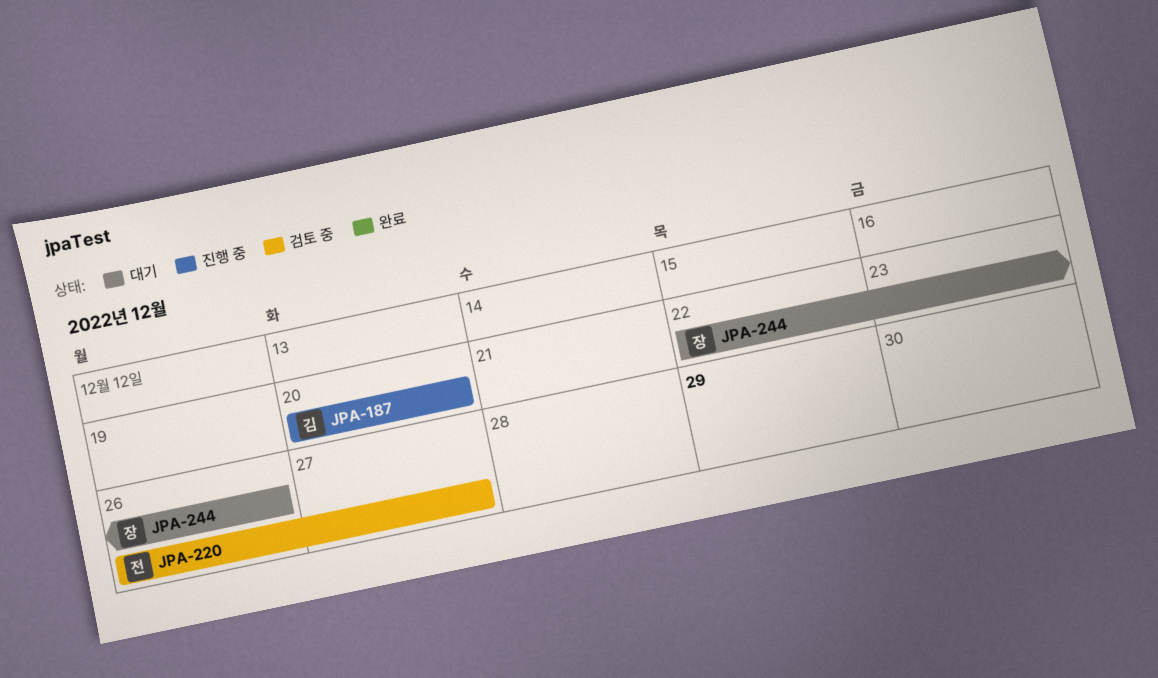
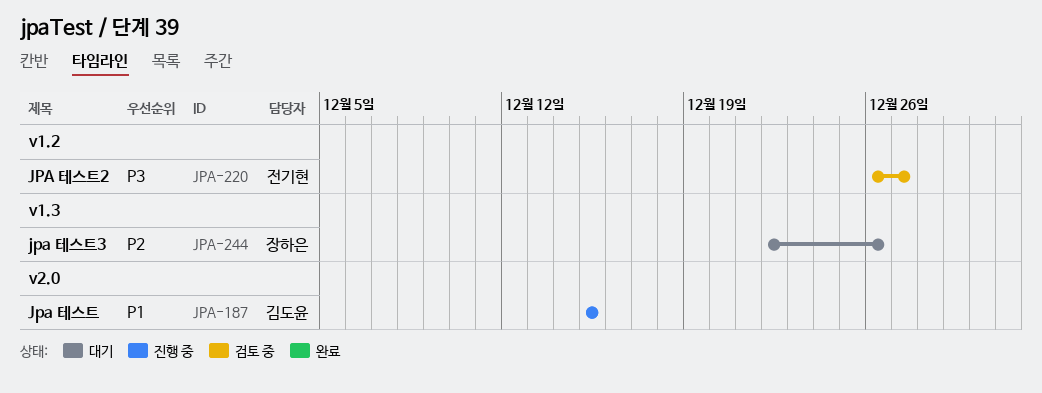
JPA-187, start: Dec 20 -> Dec 15
JPA-187, due: Dec 20 -> Dec 15

